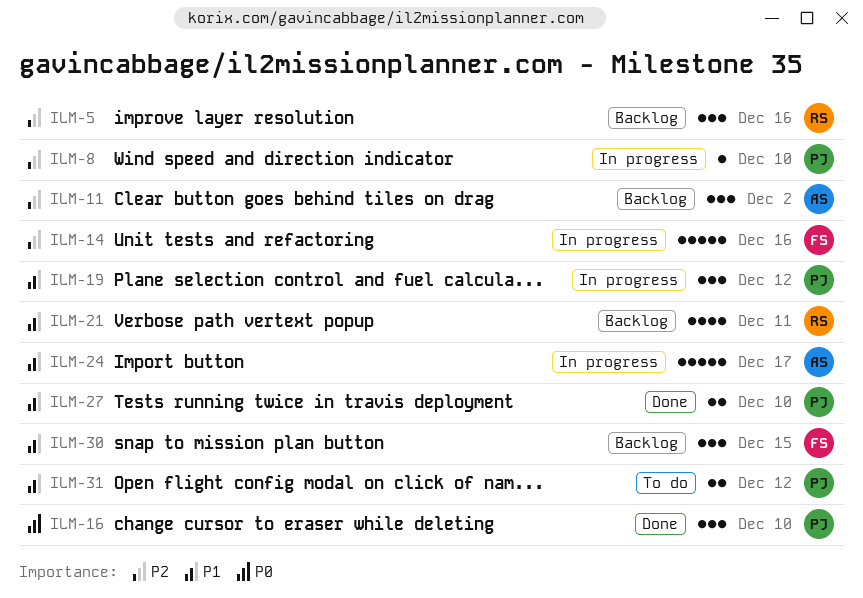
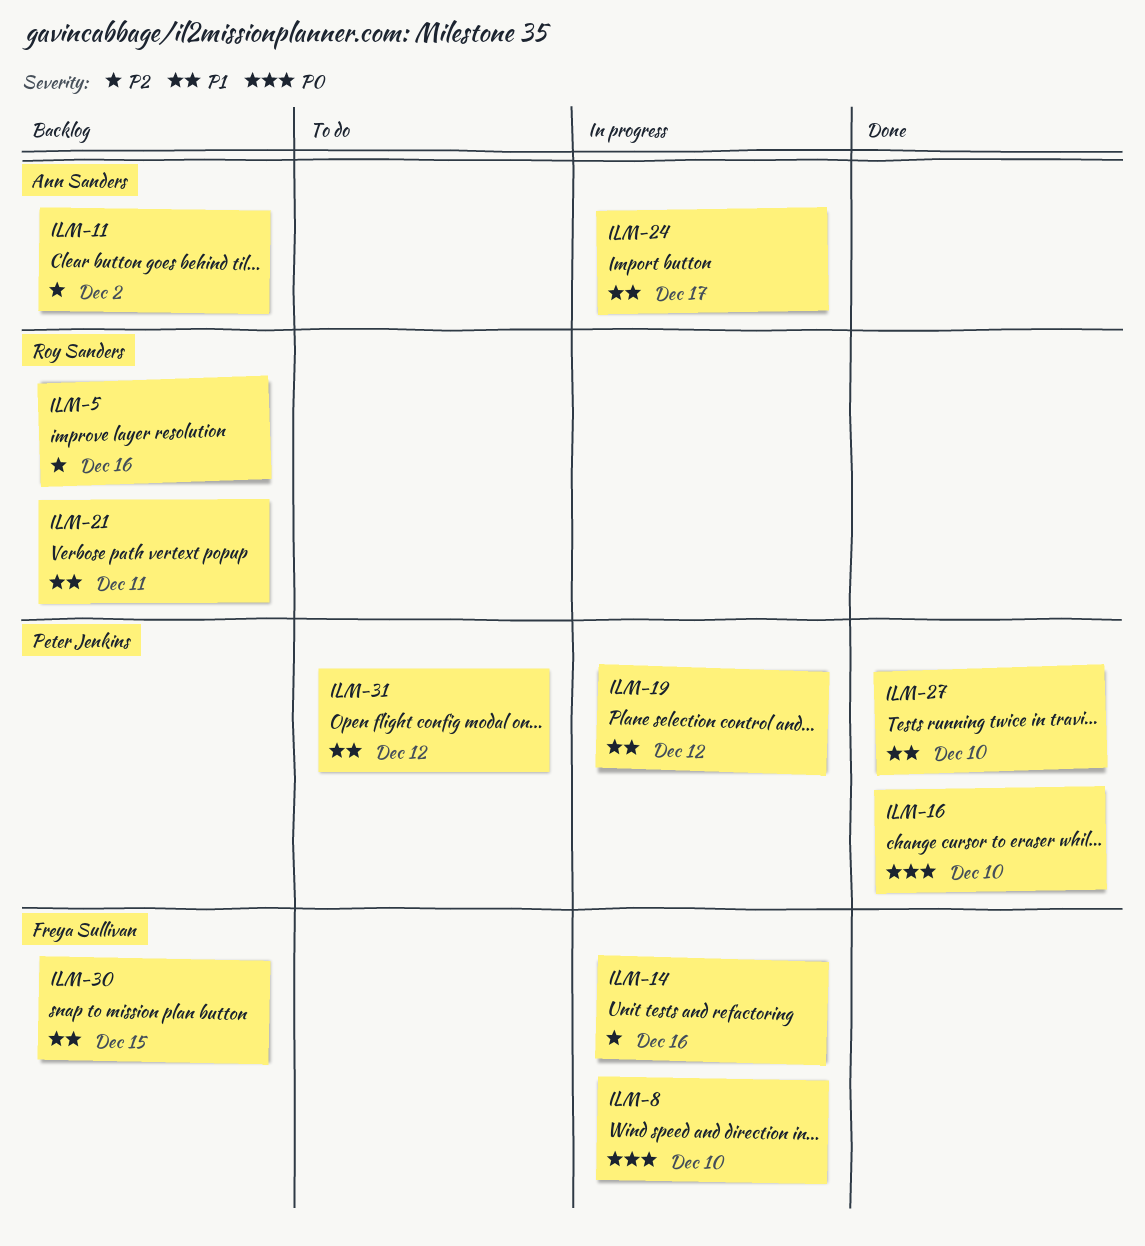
ILM-8, owner: Peter Jenkins -> Freya Sullivan
ILM-8, priority: P2 -> P0

